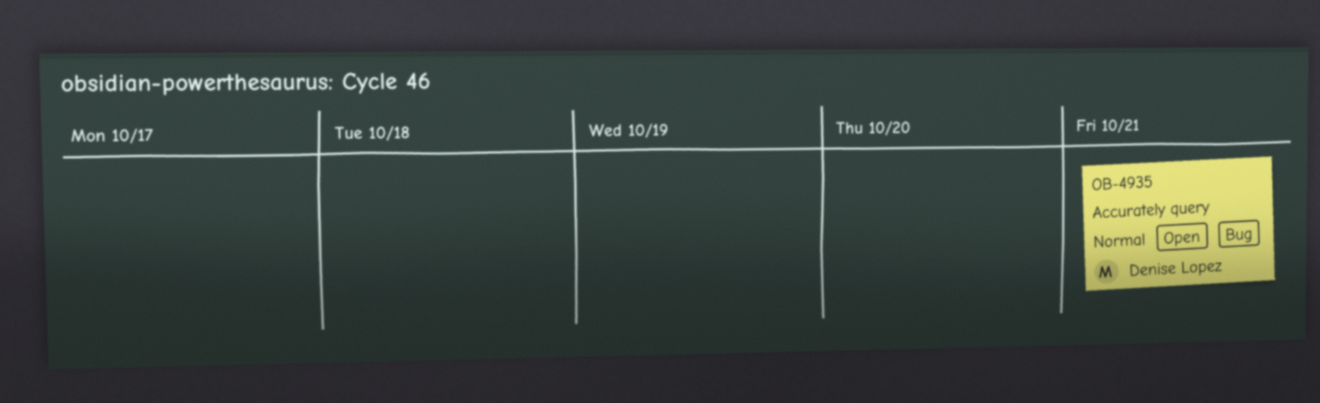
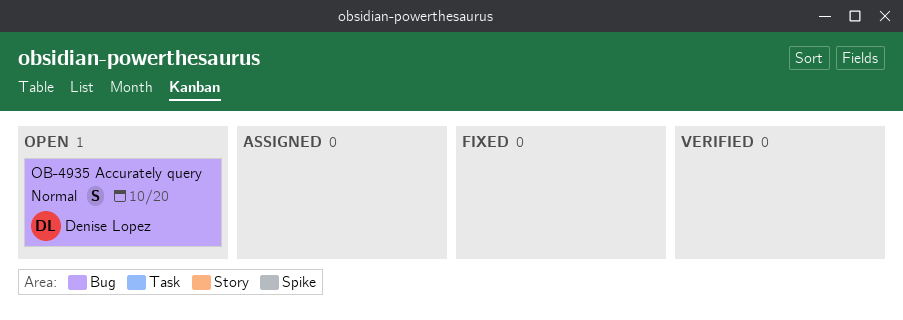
OB-4935, estimate: M -> S
OB-4935, due: Oct 21 -> Oct 20

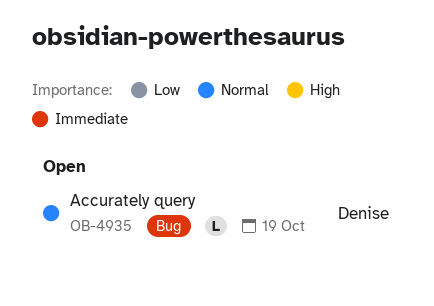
OB-4935, estimate: S -> L
OB-4935, due: Oct 20 -> Oct 19

